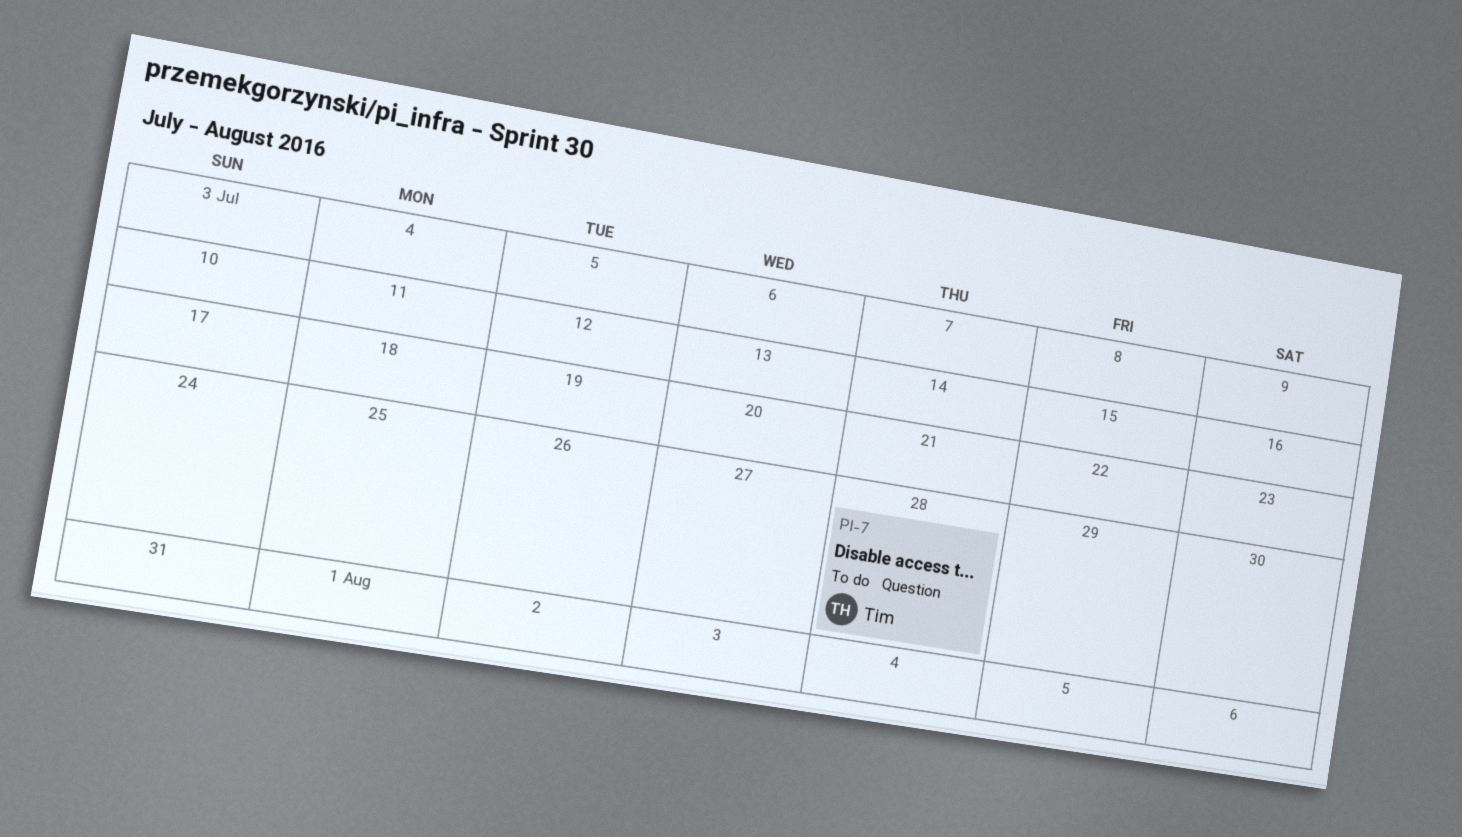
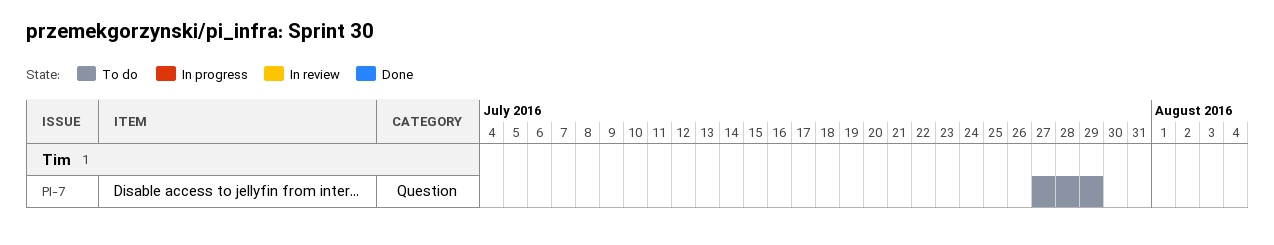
PI-7, due: Jul 28 -> Jul 29

